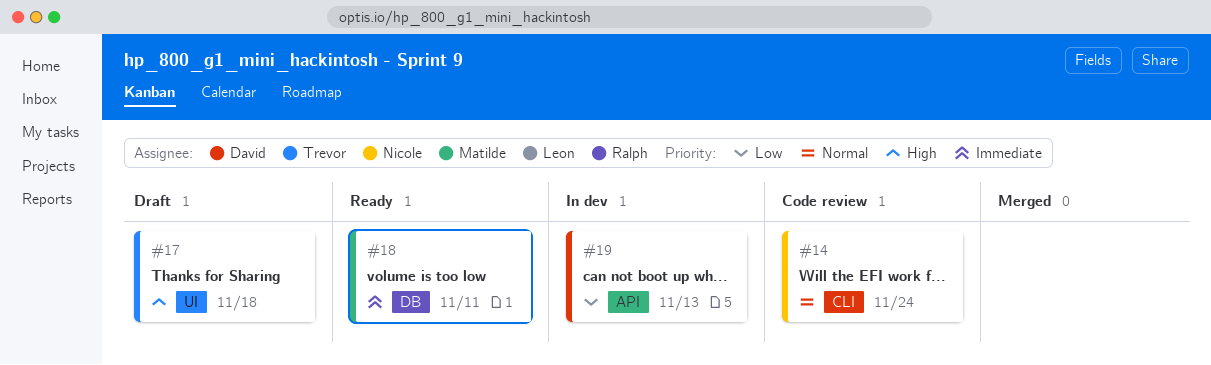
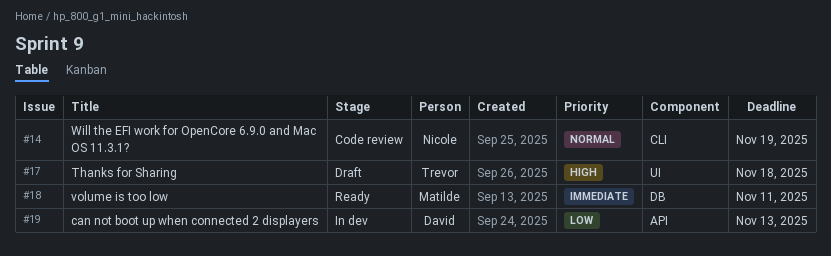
#14, due: Nov 24 -> Nov 19

